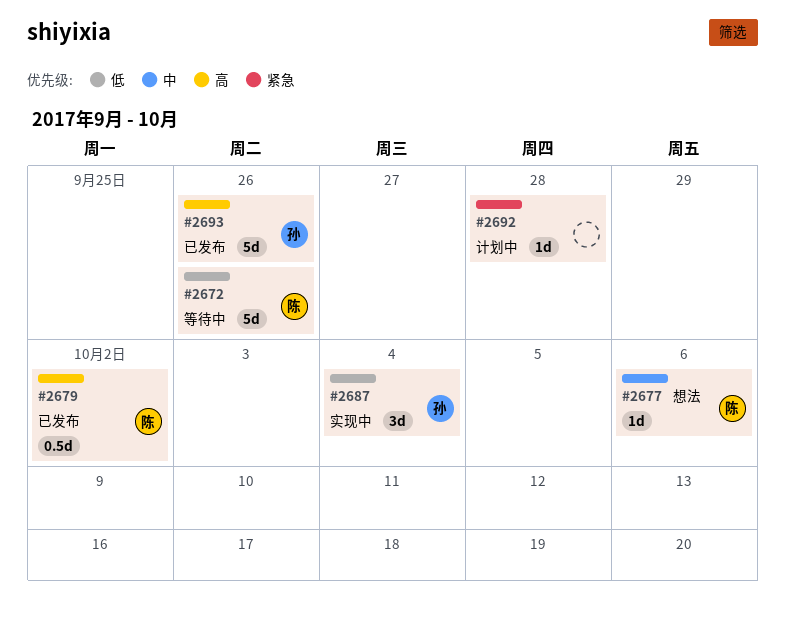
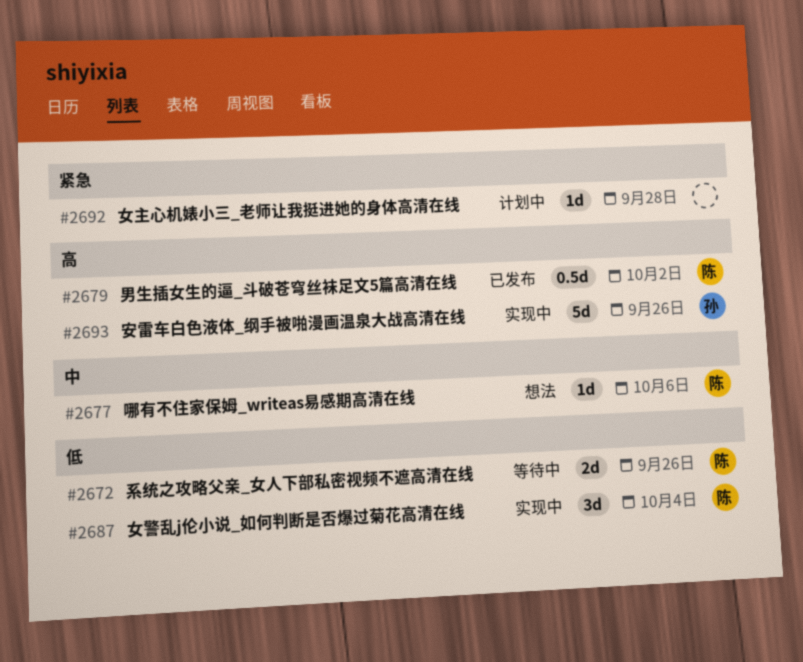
#2672, estimate: 5d -> 2d
#2687, owner: 孙 -> 陈
#2693, status: 已发布 -> 实现中

